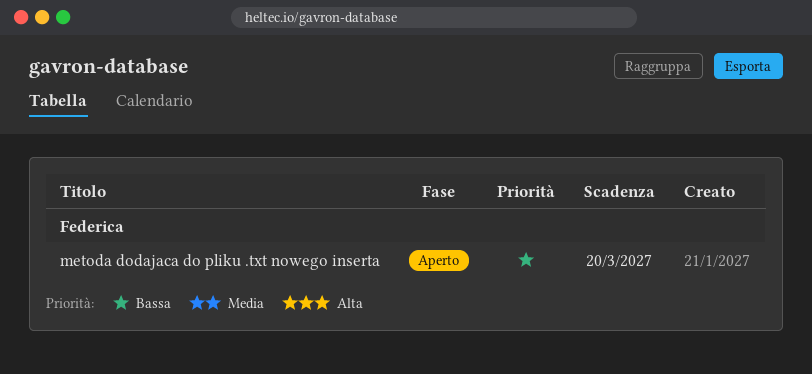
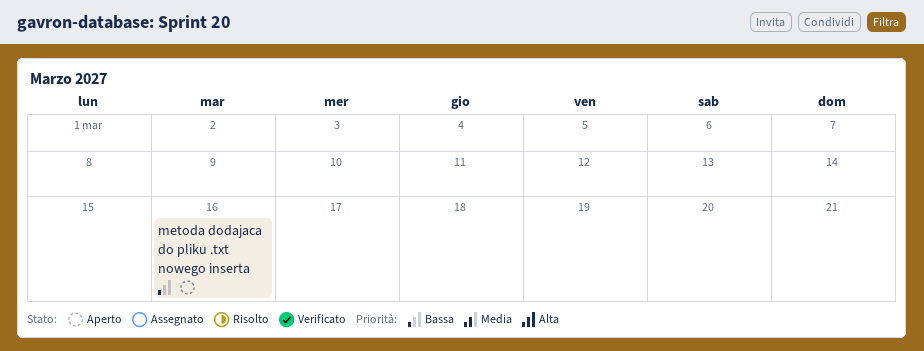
metoda dodajaca do pliku .txt nowego inserta, due: Mar 20 -> Mar 16

